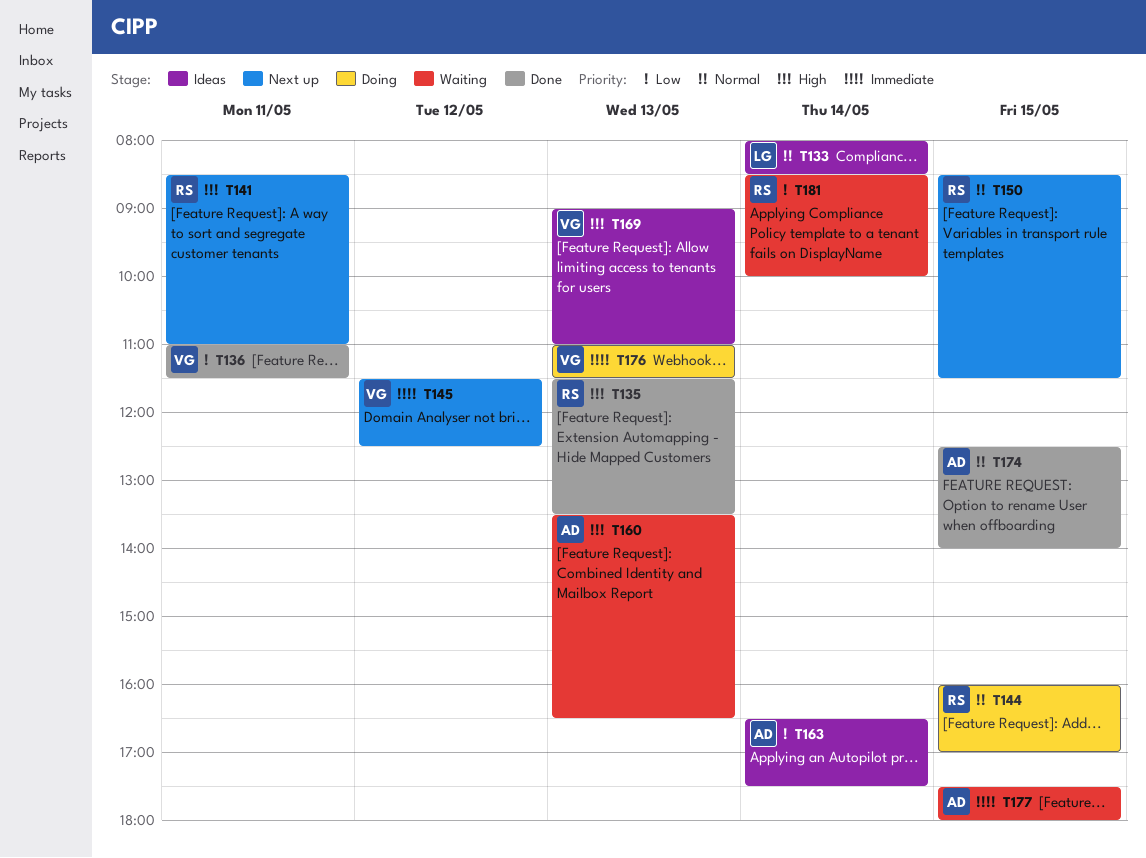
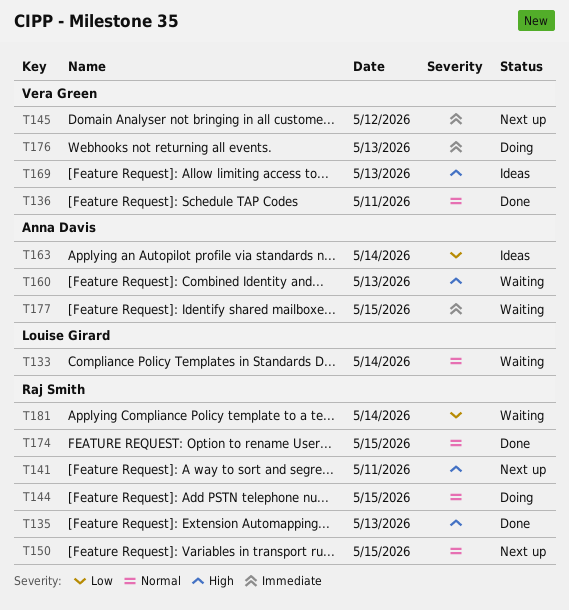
T133, status: Ideas -> Waiting
T136, priority: Low -> Normal
T174, owner: Anna Davis -> Raj Smith

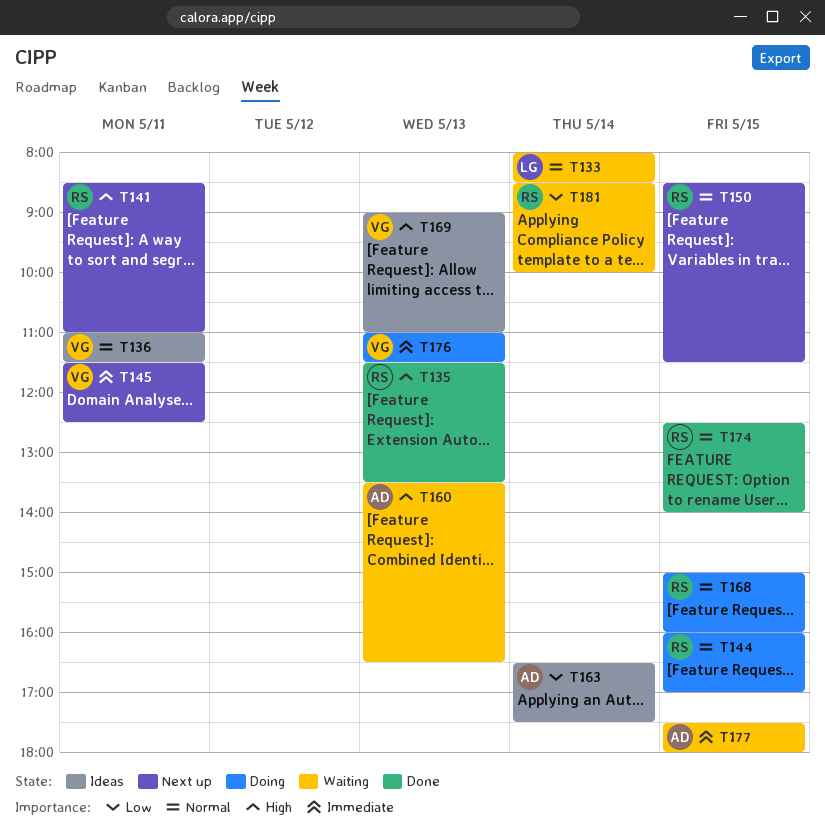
T136, status: Done -> Ideas
T145, day: May 12 -> May 11
T168: none -> present

